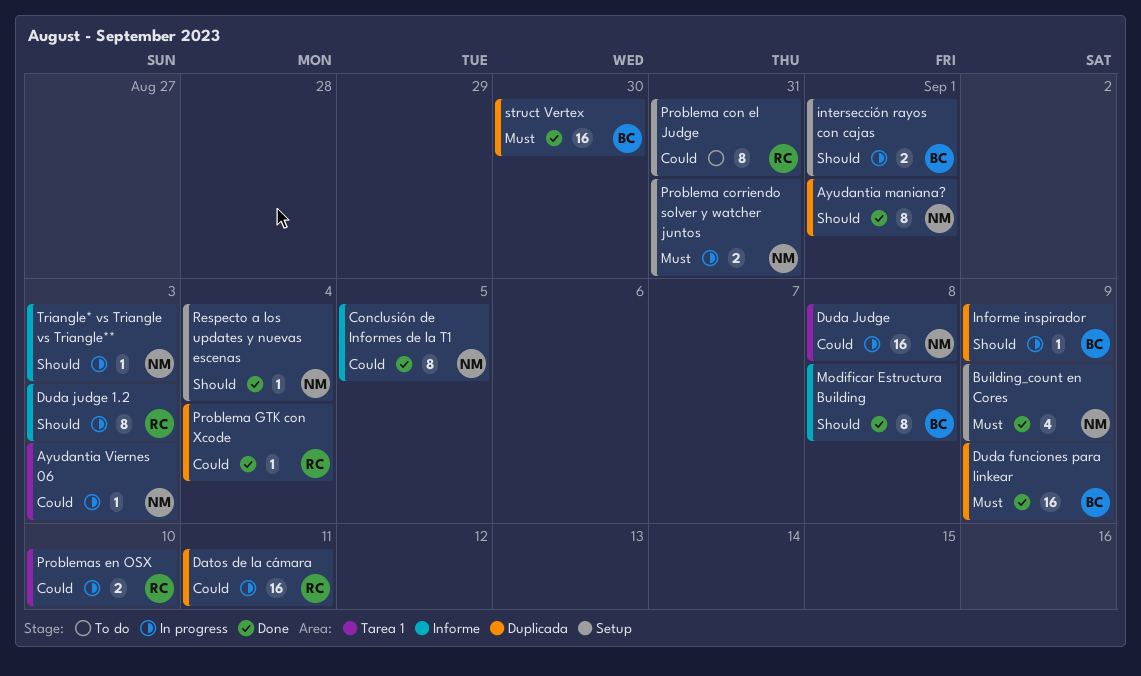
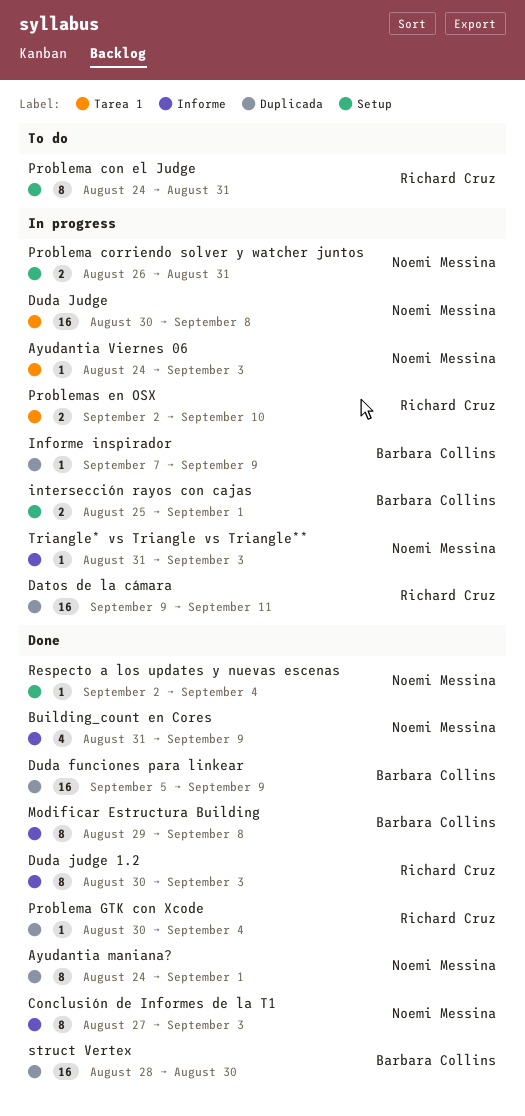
Building_count en Cores, label: Setup -> Informe
Conclusión de Informes de la T1, due: Sep 5 -> Sep 3
Duda judge 1.2, status: In progress -> Done

